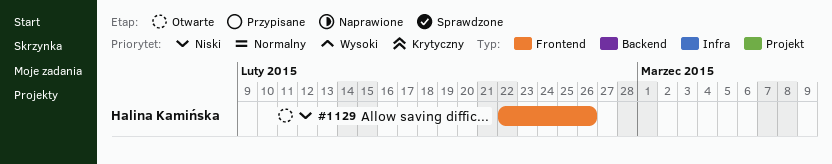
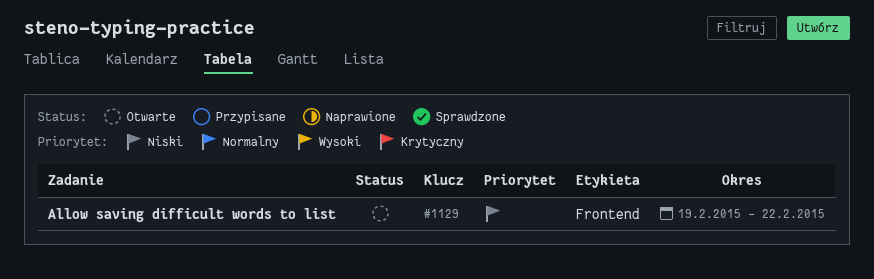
#1129, start: Feb 22 -> Feb 19
#1129, due: Feb 26 -> Feb 22

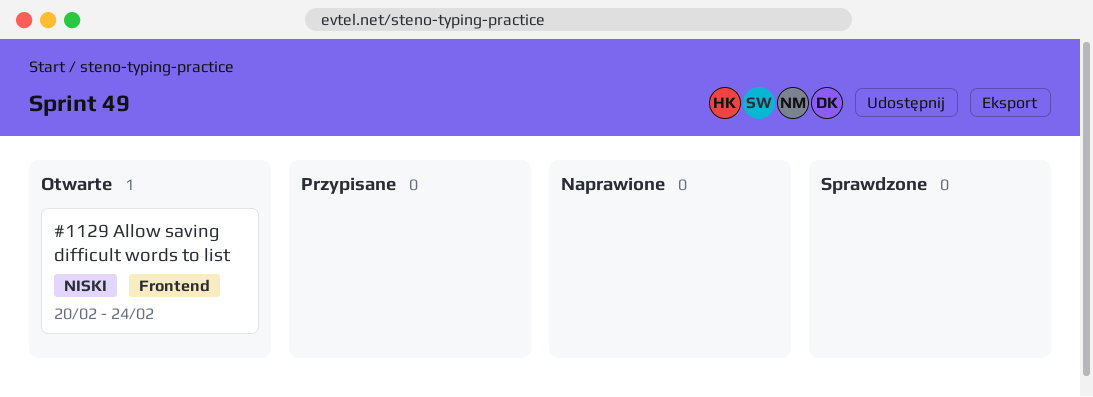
#1129, start: Feb 19 -> Feb 20
#1129, due: Feb 22 -> Feb 24

